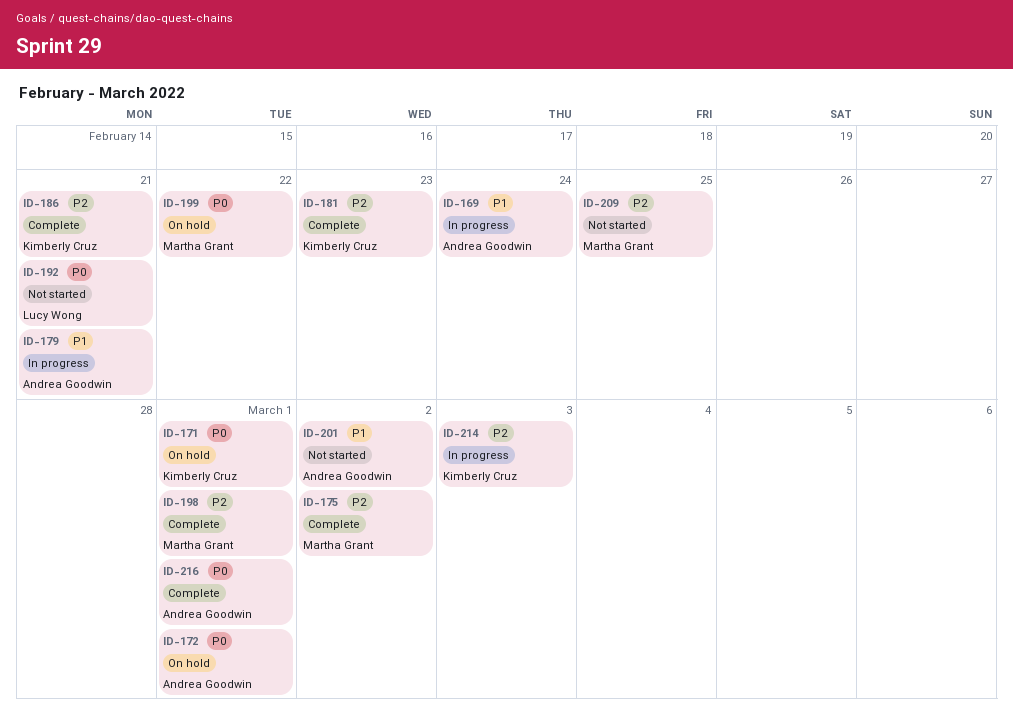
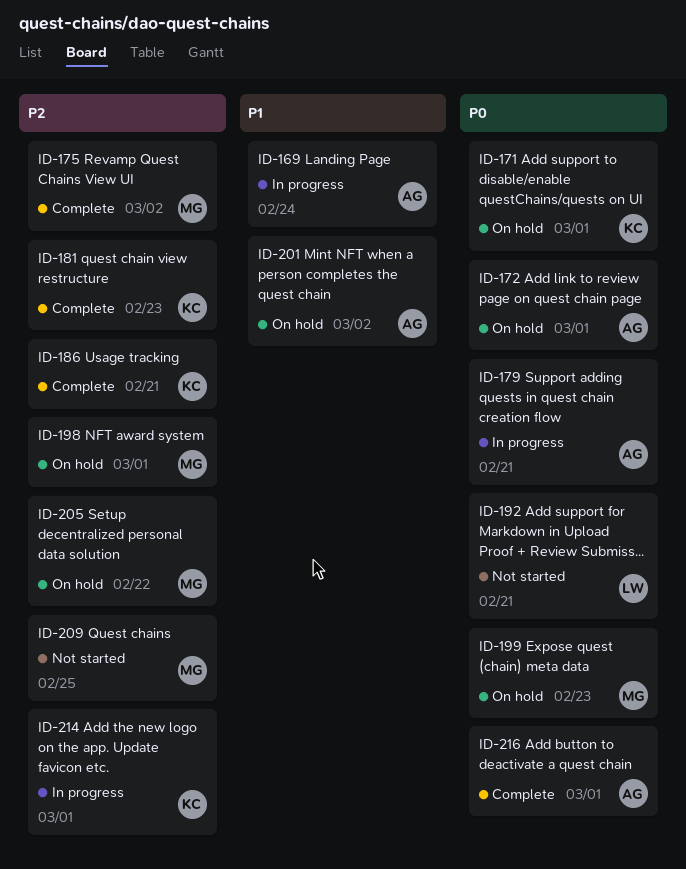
ID-179, priority: P1 -> P0
ID-198, status: Complete -> On hold
ID-199, due: Feb 22 -> Feb 23
ID-201, status: Not started -> On hold
ID-205: none -> present
ID-214, due: Mar 3 -> Mar 1

